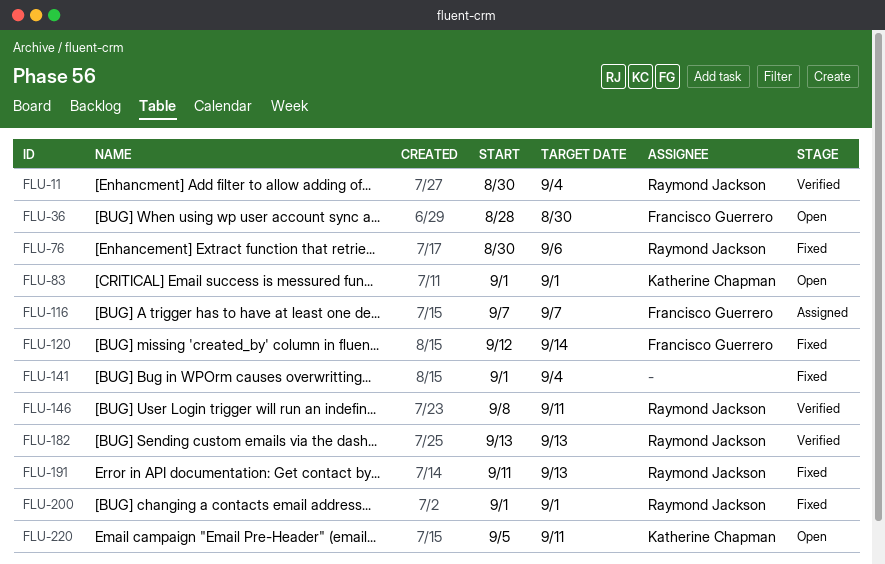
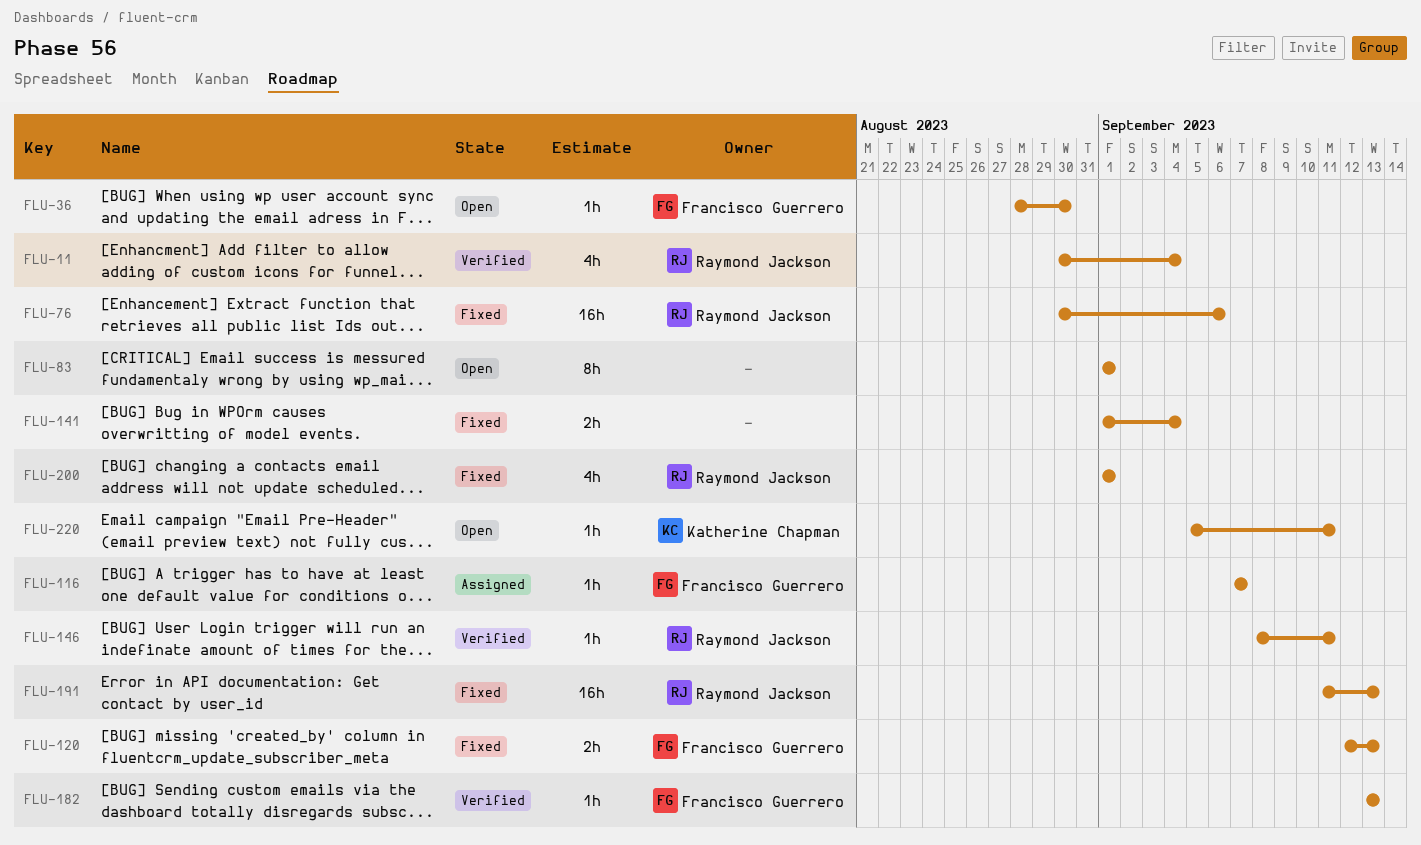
FLU-83, owner: Katherine Chapman -> none
FLU-120, due: Sep 14 -> Sep 13
FLU-182, owner: Raymond Jackson -> Francisco Guerrero

